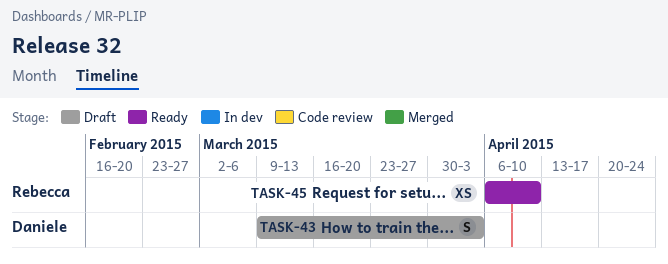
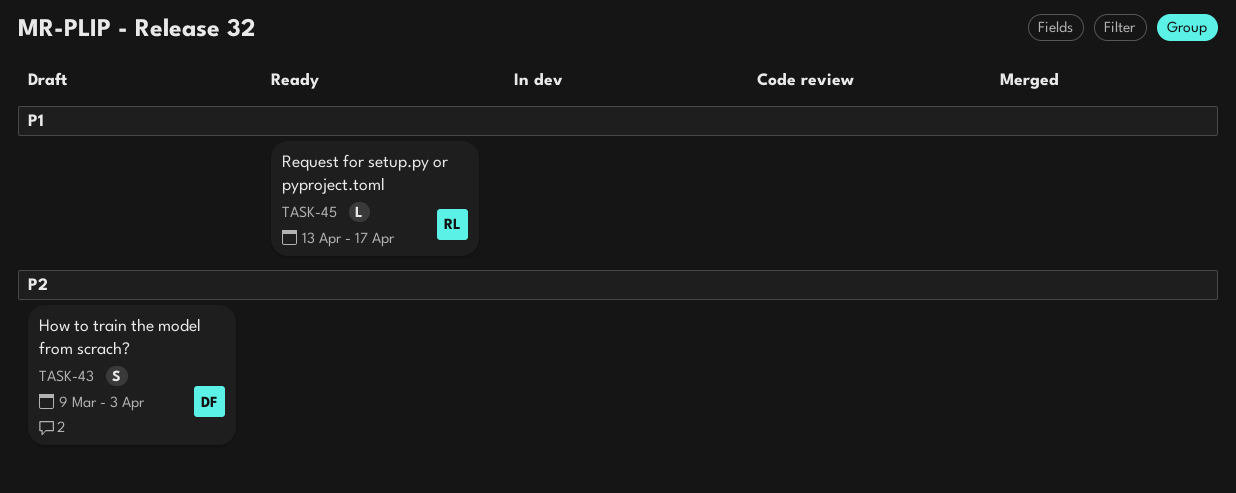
TASK-45, estimate: XS -> L
TASK-45, start: Apr 6 -> Apr 13
TASK-45, due: Apr 10 -> Apr 17

